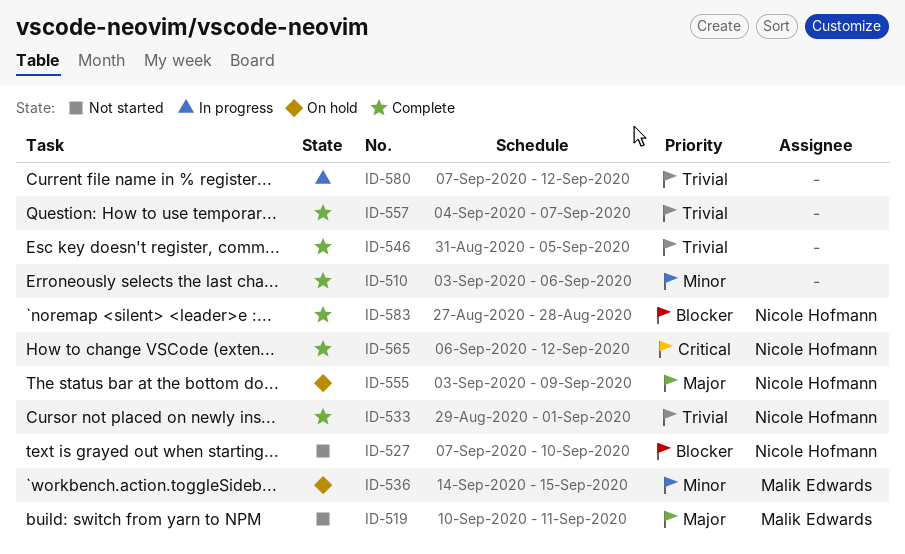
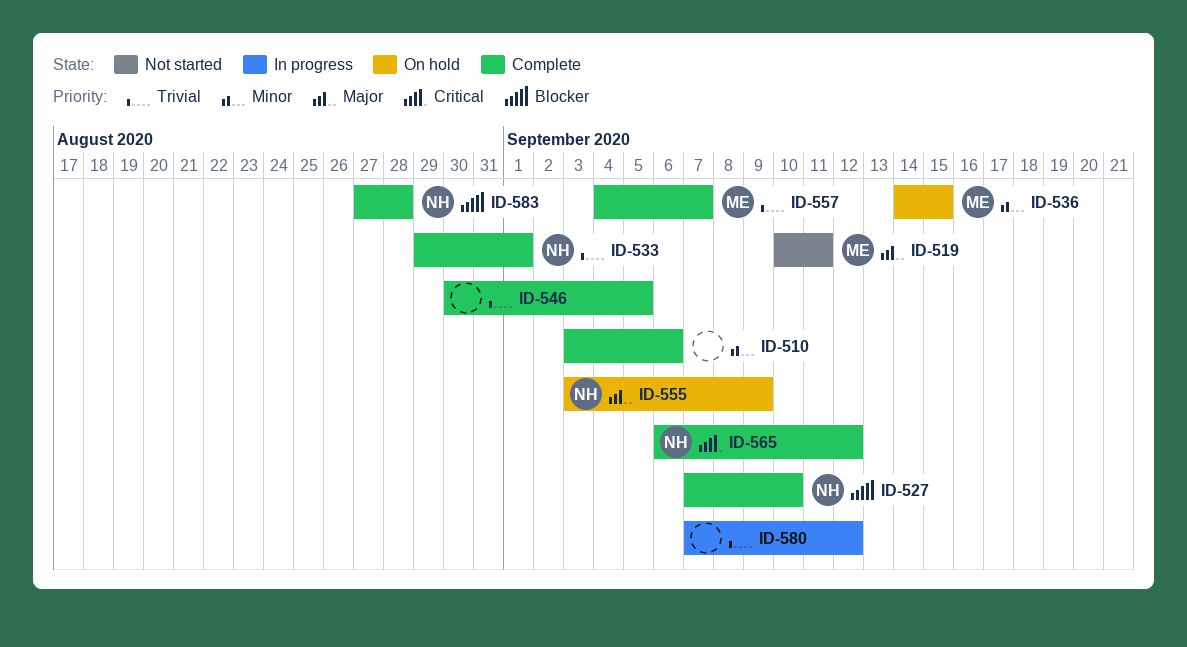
ID-527, status: Not started -> Complete
ID-546, start: Aug 31 -> Aug 30
ID-557, owner: none -> Malik Edwards

